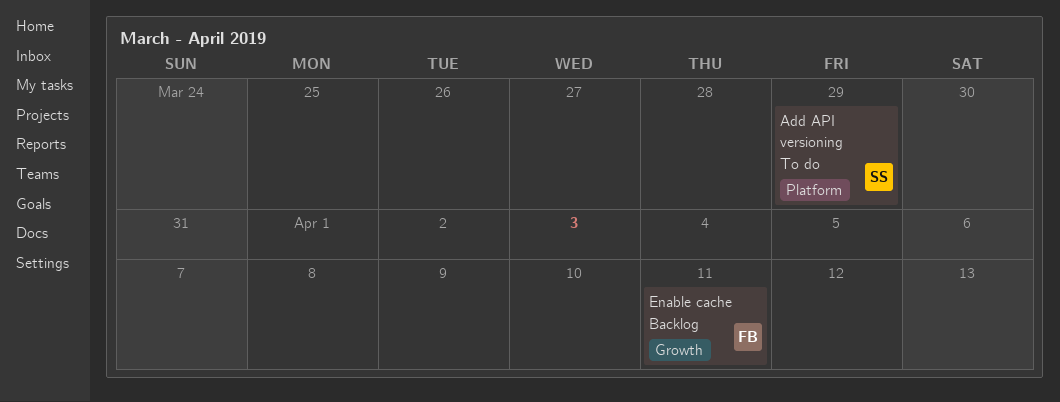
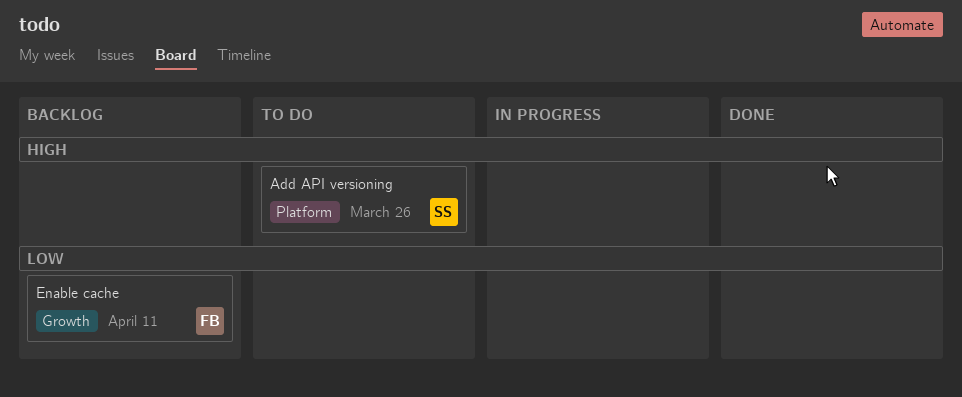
Add API versioning, due: Mar 29 -> Mar 26

